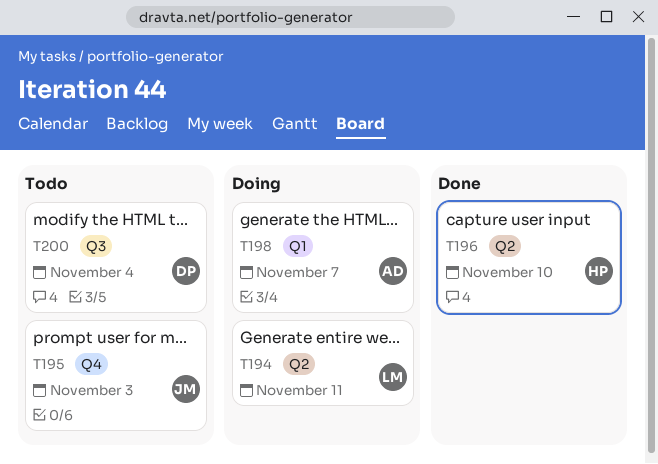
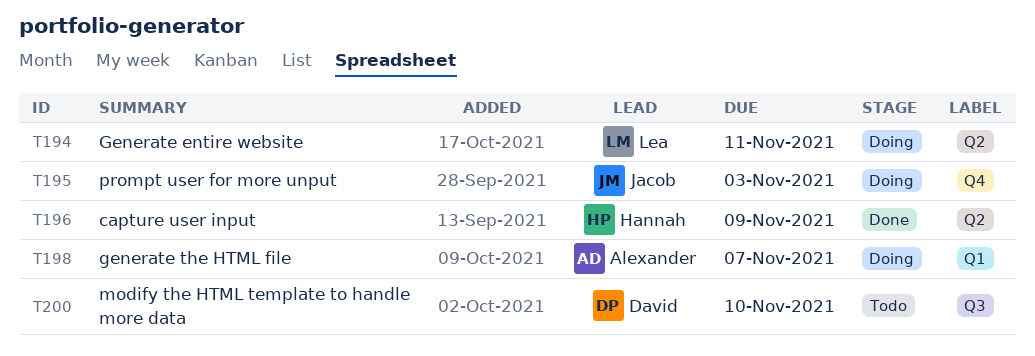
T195, status: Todo -> Doing
T196, due: Nov 10 -> Nov 9
T200, due: Nov 4 -> Nov 10

